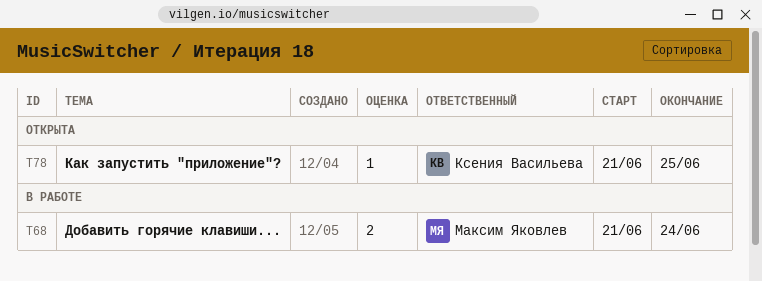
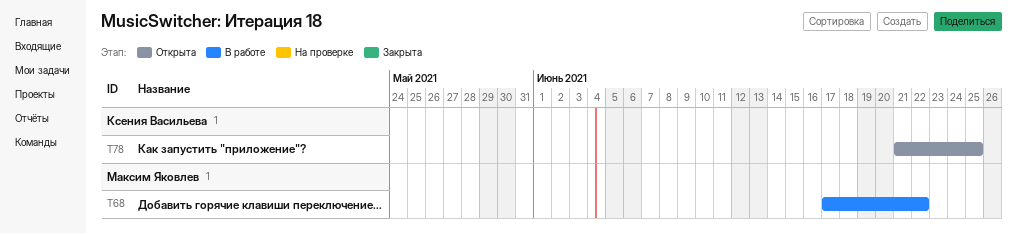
T68, start: Jun 21 -> Jun 17
T68, due: Jun 24 -> Jun 22

